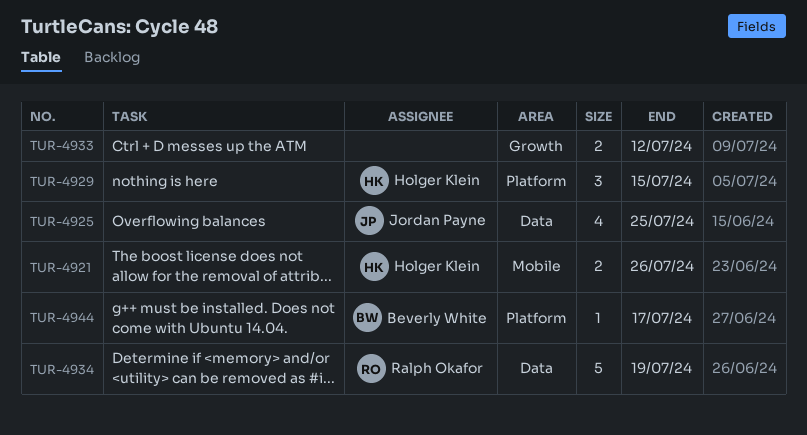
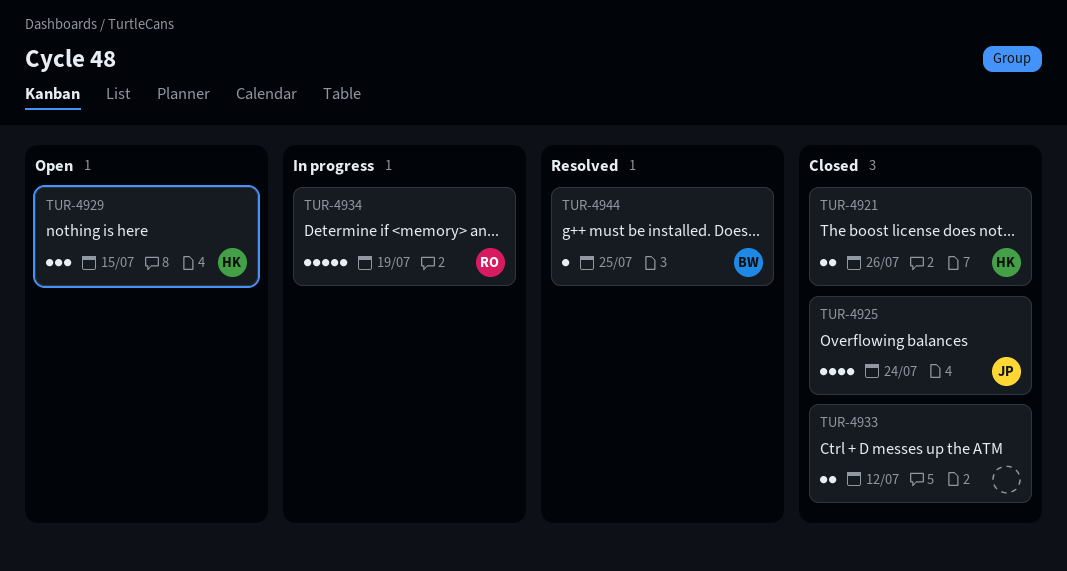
TUR-4925, due: Jul 25 -> Jul 24
TUR-4944, due: Jul 17 -> Jul 25

